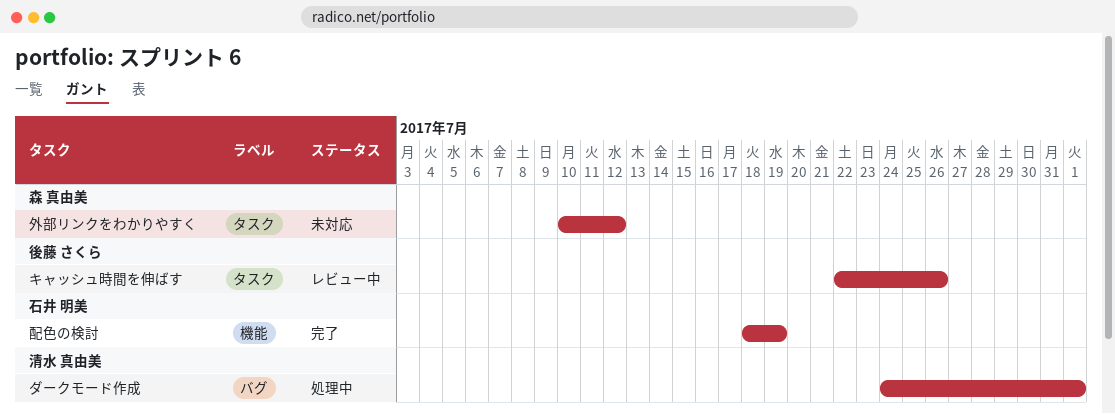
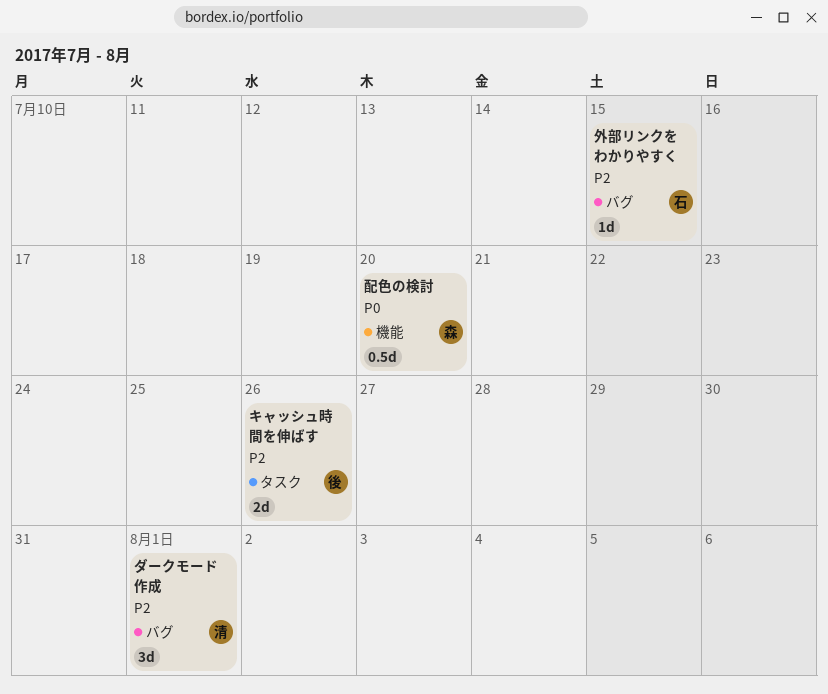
外部リンクをわかりやすく, owner: 森 真由美 -> 石井 明美
外部リンクをわかりやすく, label: タスク -> バグ
外部リンクをわかりやすく, due: Jul 12 -> Jul 15
配色の検討, owner: 石井 明美 -> 森 真由美
配色の検討, due: Jul 19 -> Jul 20

